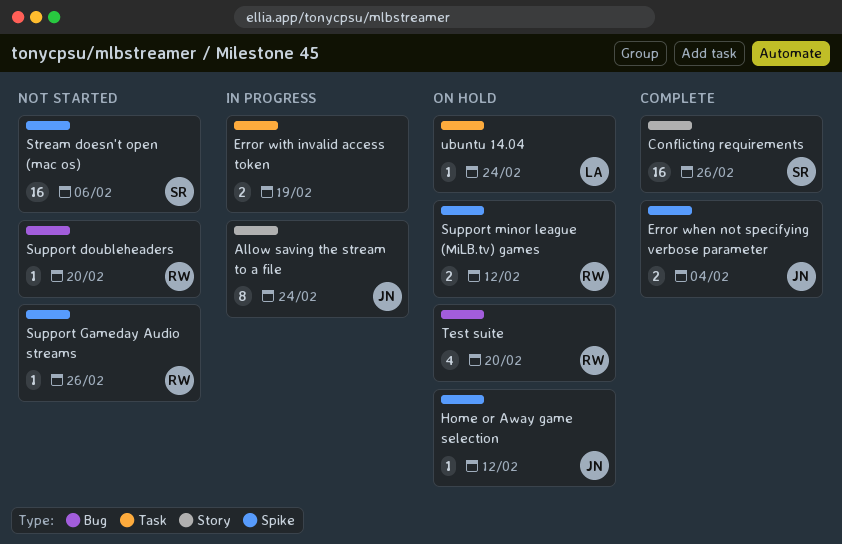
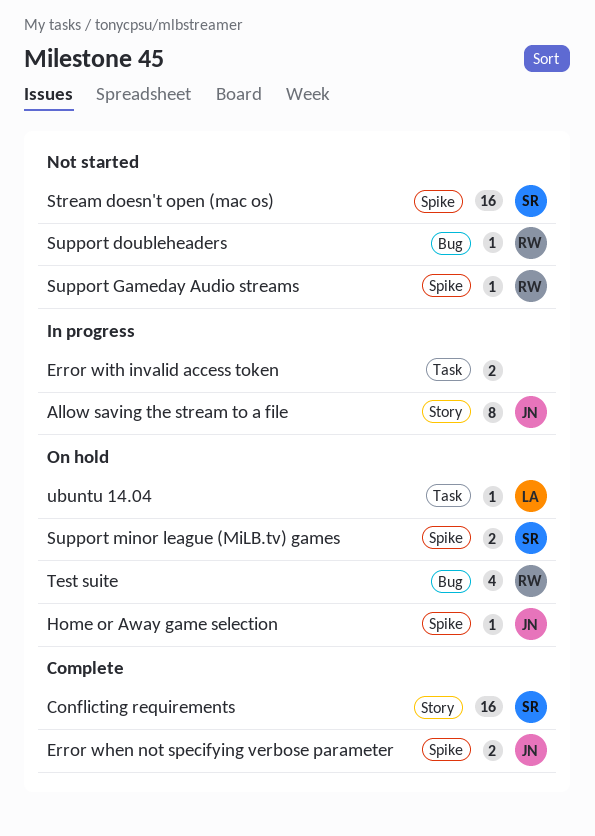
Support minor league (MiLB.tv) games, owner: RW -> SR

